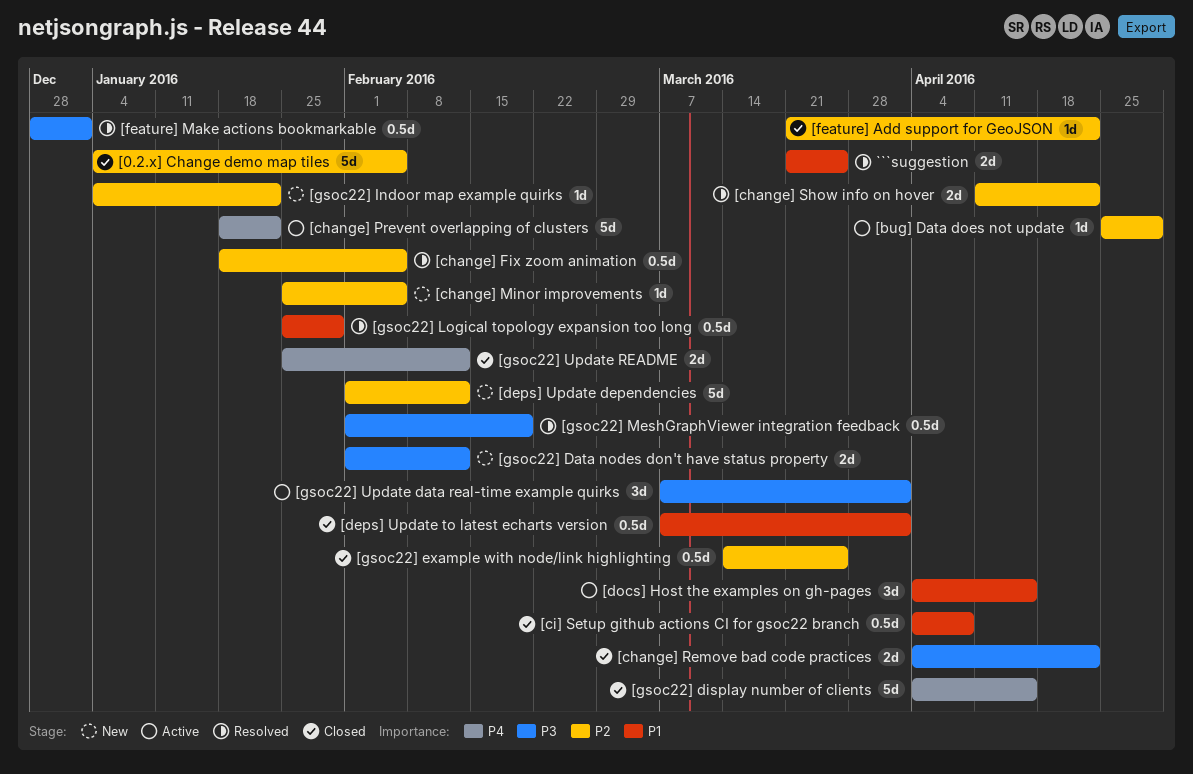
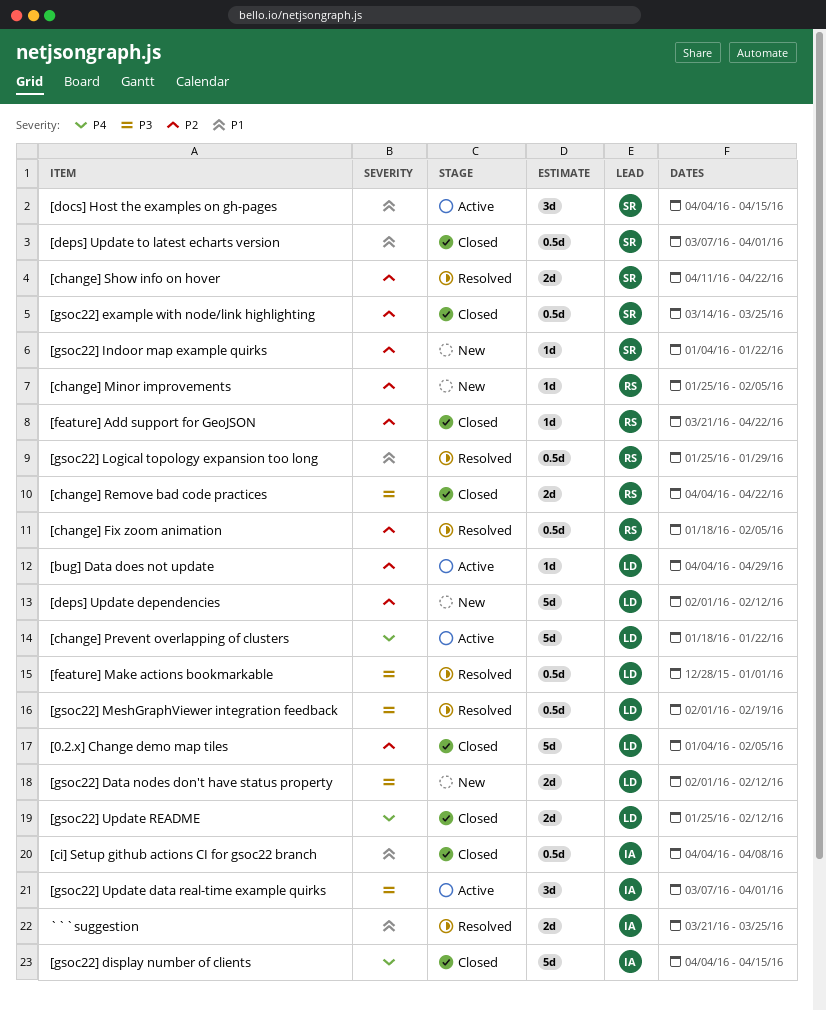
[bug] Data does not update, start: Apr 25 -> Apr 4

